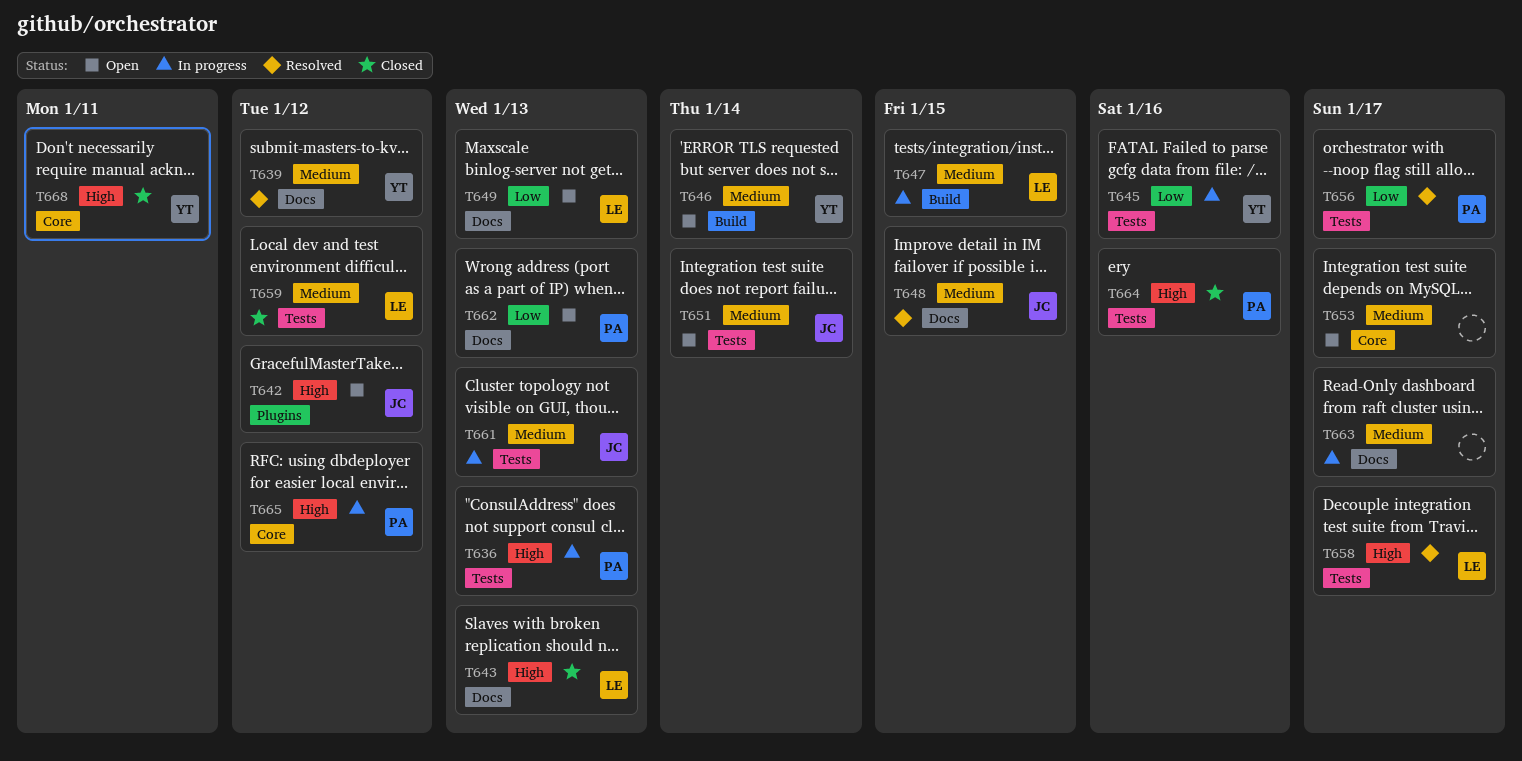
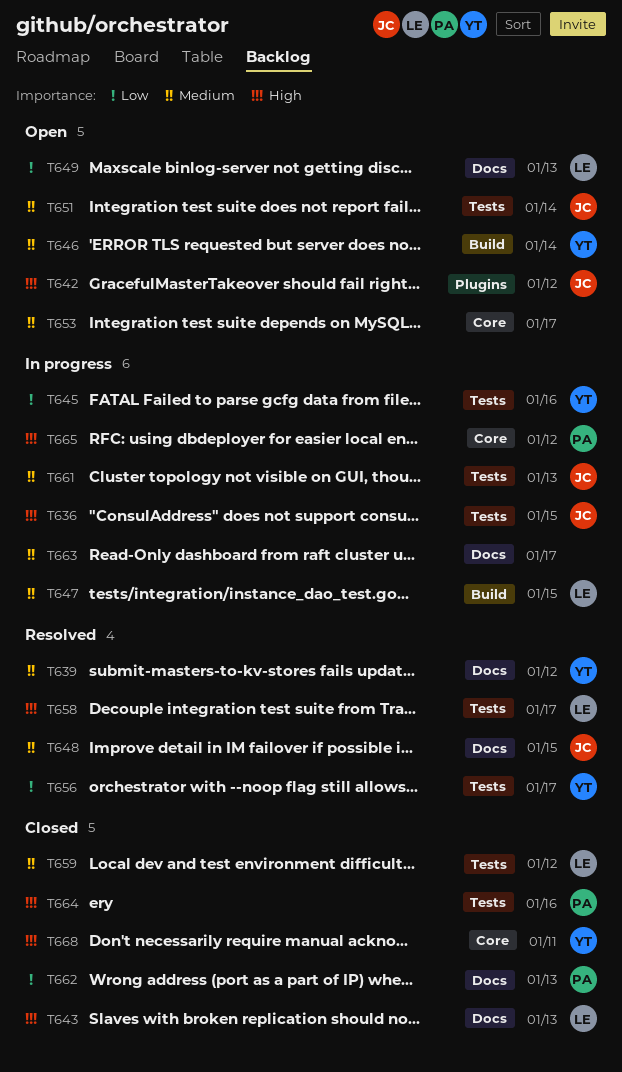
T636, owner: PA -> JC
T636, due: Jan 13 -> Jan 15
T656, owner: PA -> YT
T662, status: Open -> Closed

